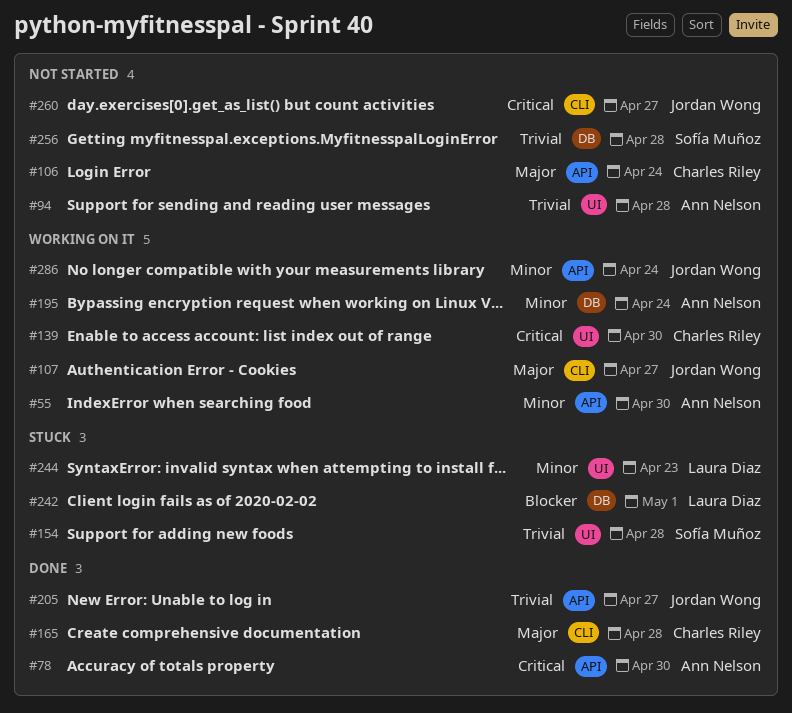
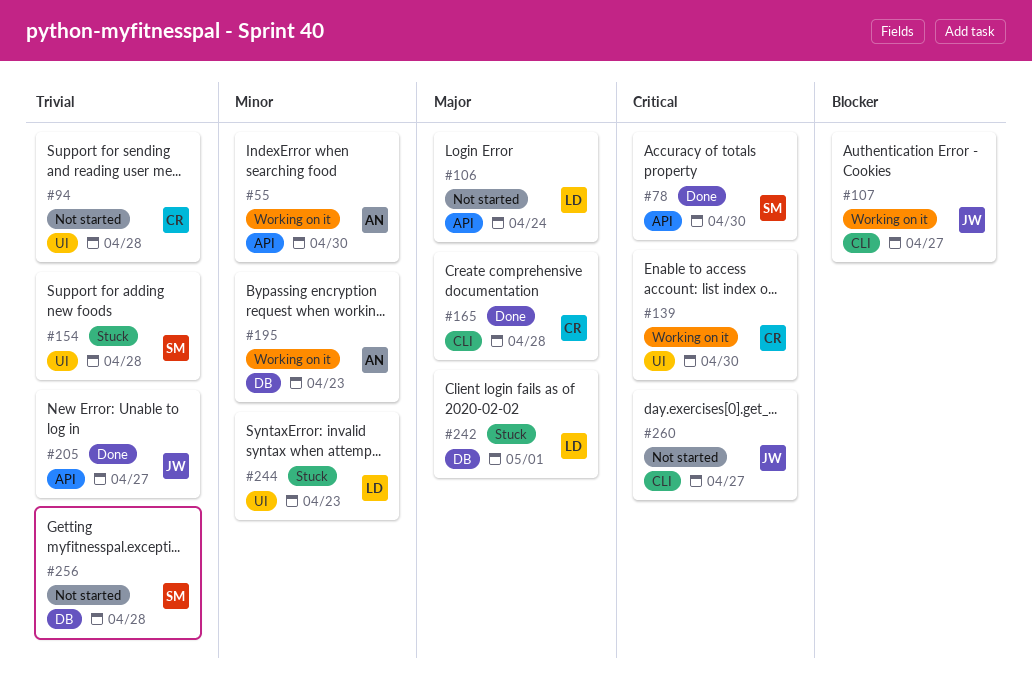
#78, owner: Ann Nelson -> Sofía Muñoz
#94, owner: Ann Nelson -> Charles Riley
#106, owner: Charles Riley -> Laura Diaz
#107, priority: Major -> Blocker
#195, due: Apr 24 -> Apr 23
#242, priority: Blocker -> Major
#286: present -> none

